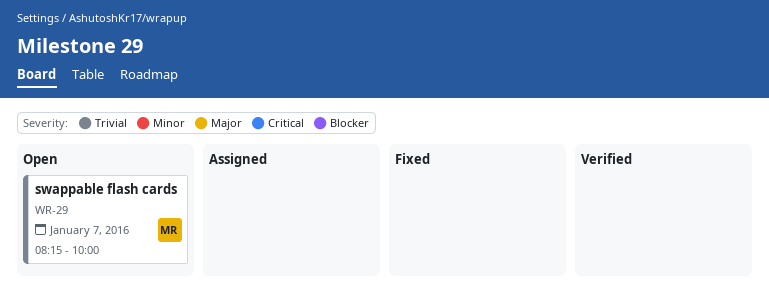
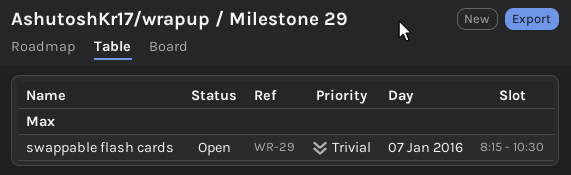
WR-29, ends: 10:00 -> 10:30

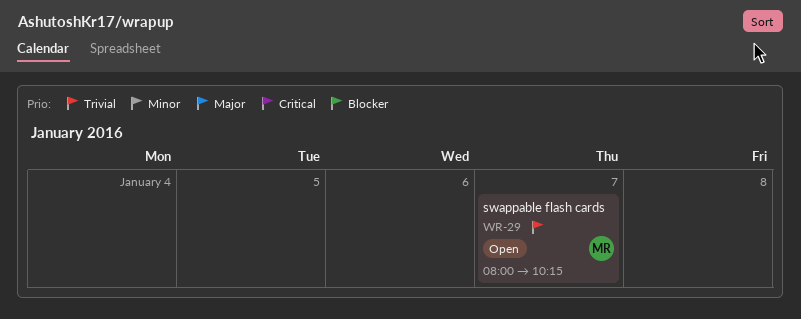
WR-29, begins: 08:15 -> 08:00
WR-29, ends: 10:30 -> 10:15

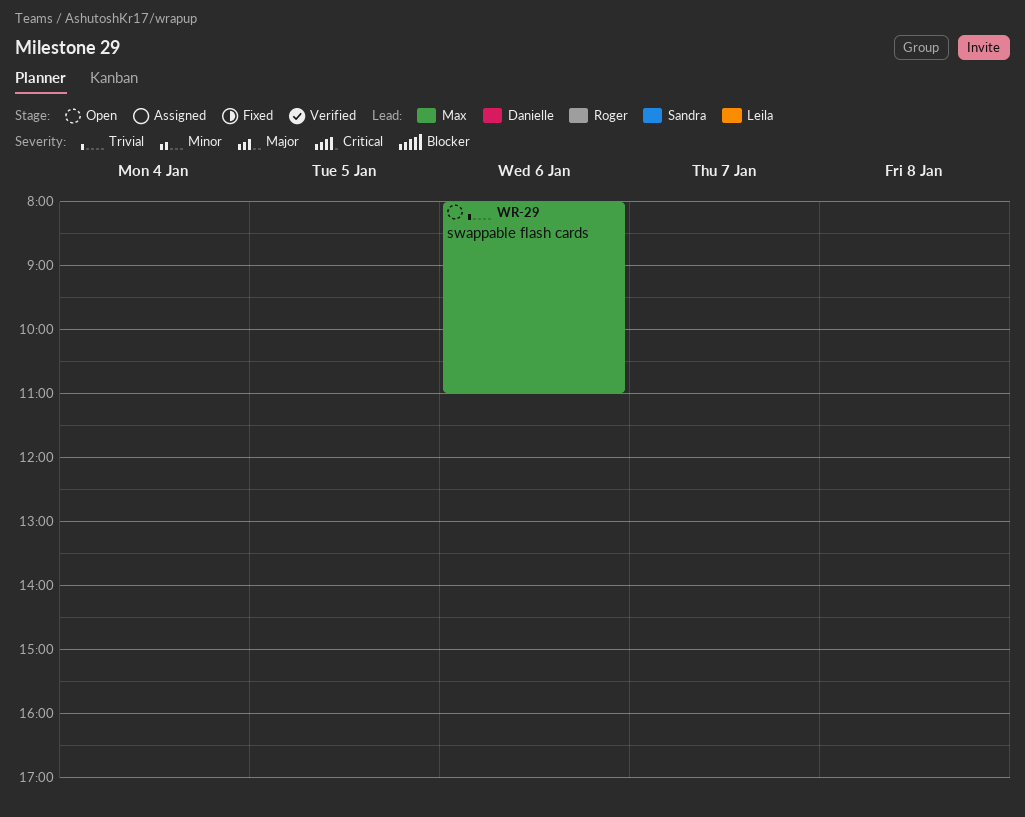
WR-29, day: Jan 7 -> Jan 6
WR-29, ends: 10:15 -> 11:00

